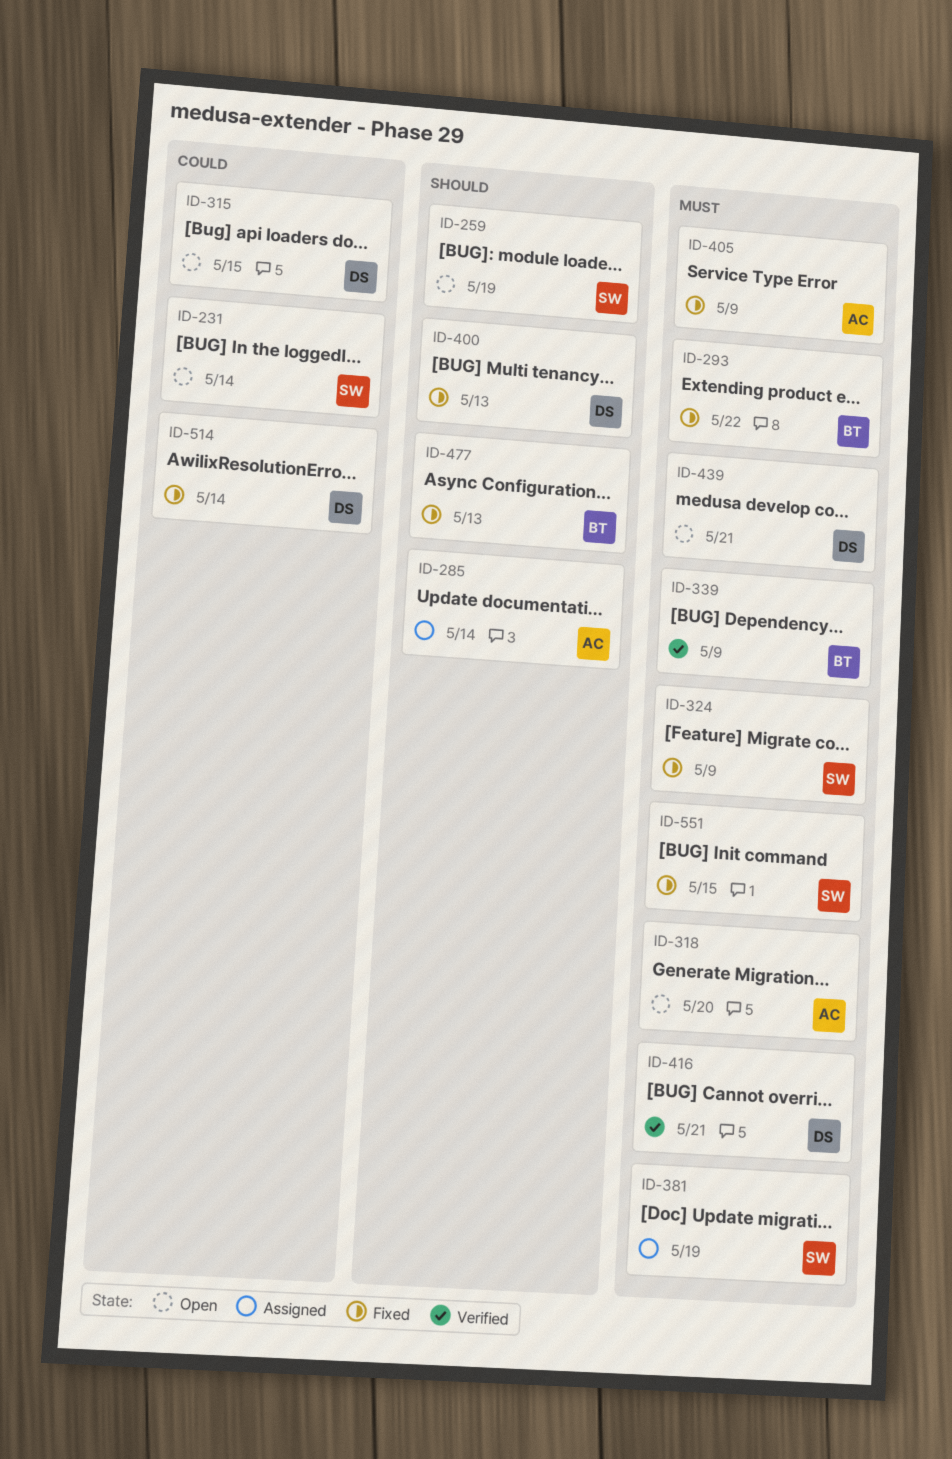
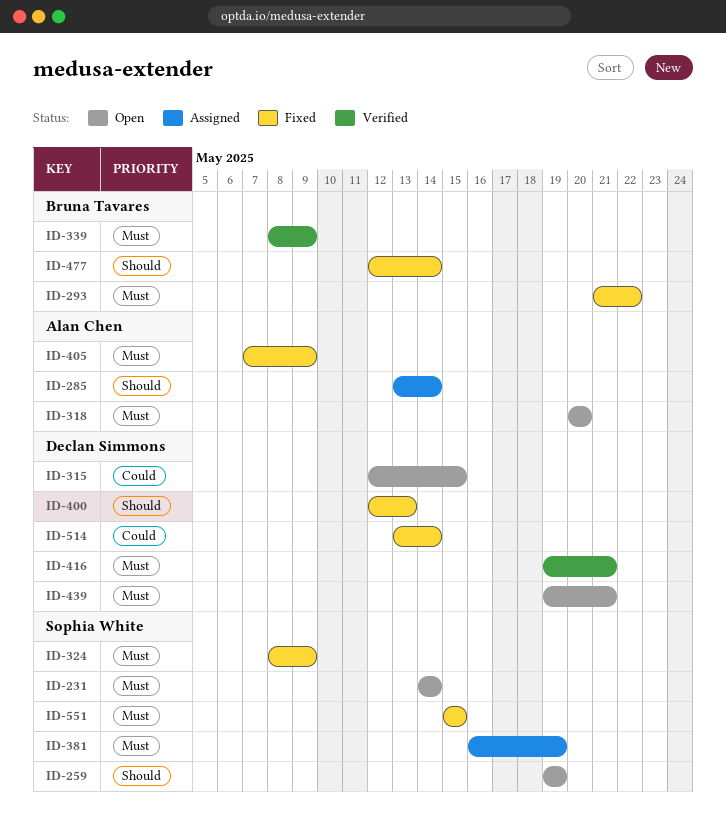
ID-231, priority: Could -> Must
ID-477, due: May 13 -> May 14

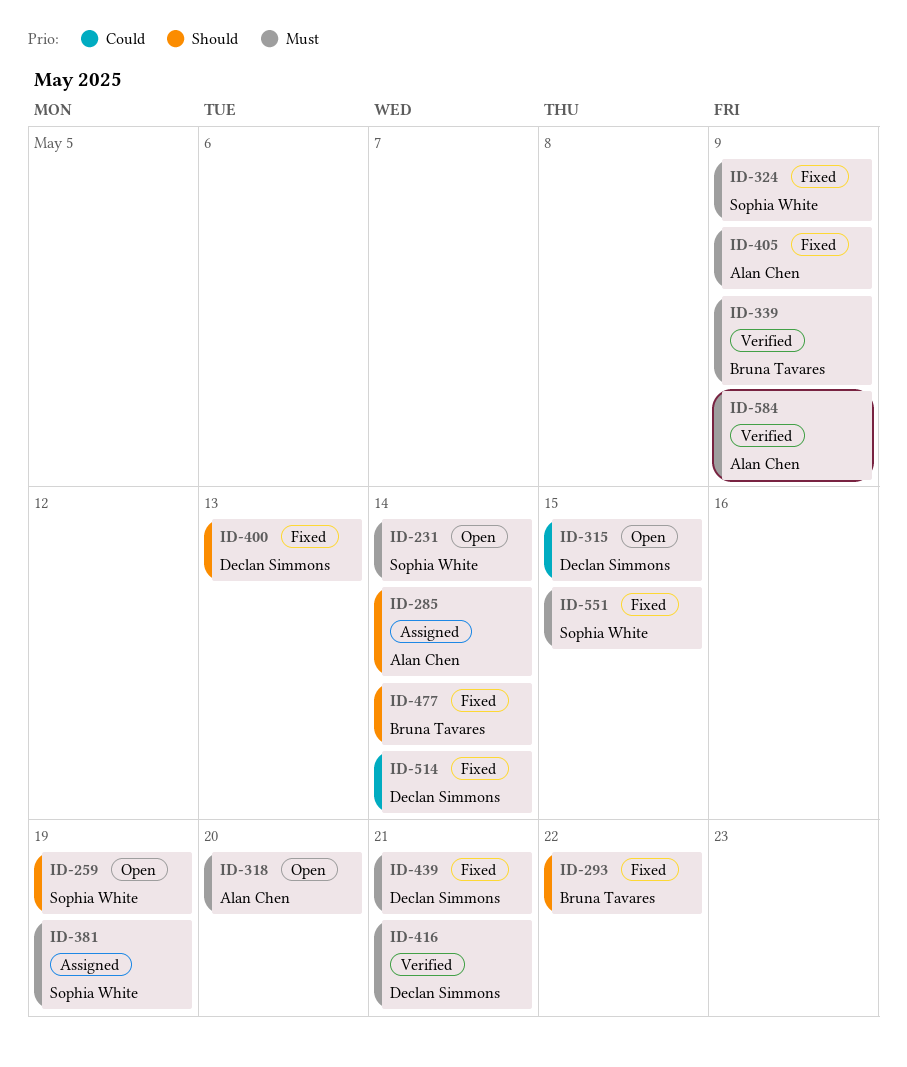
ID-293, priority: Must -> Should
ID-439, status: Open -> Fixed
ID-584: none -> present

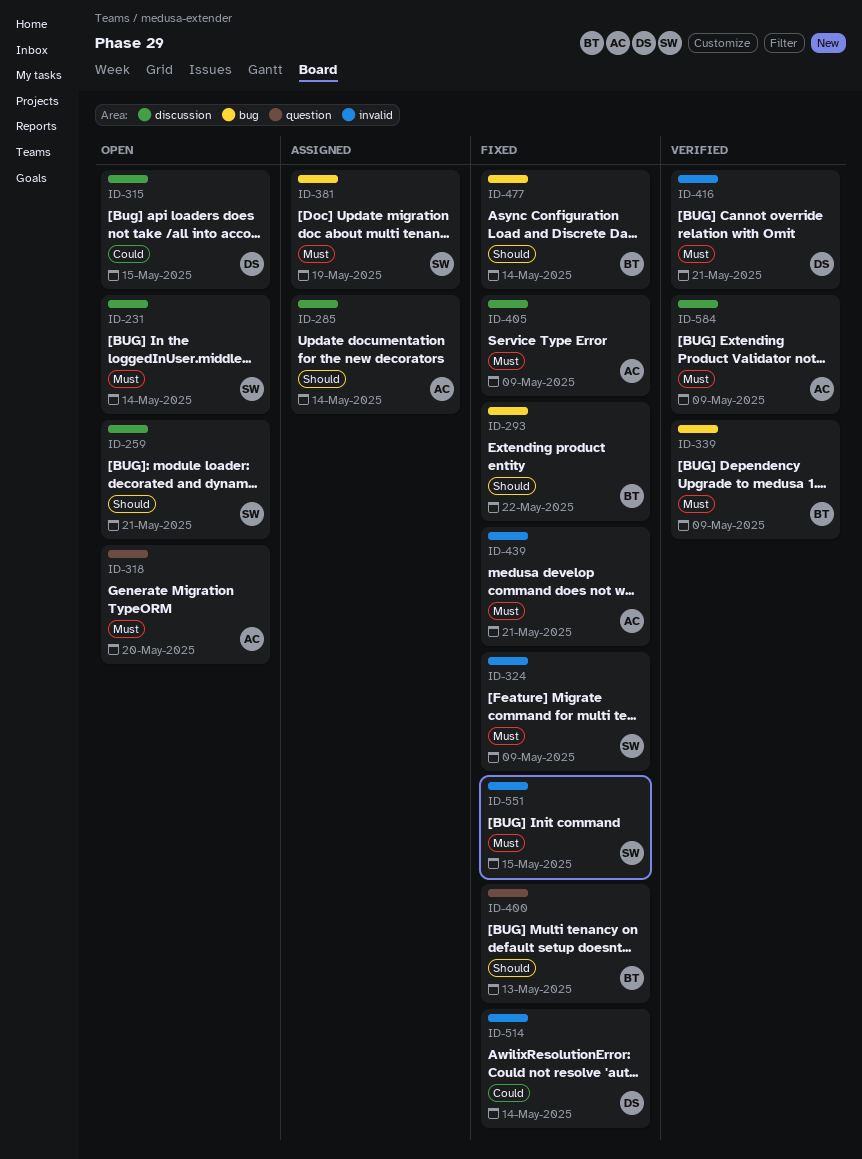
ID-259, due: May 19 -> May 21
ID-400, owner: Declan Simmons -> Bruna Tavares
ID-439, owner: Declan Simmons -> Alan Chen

